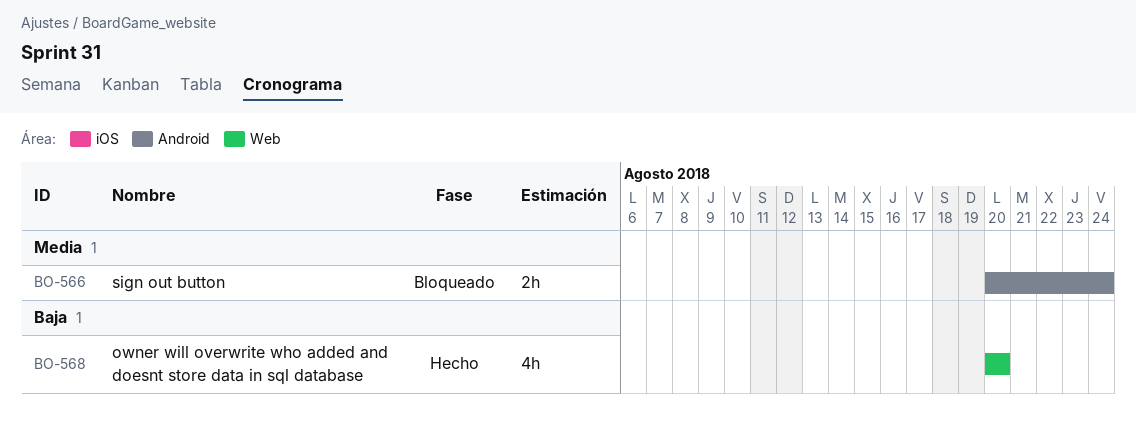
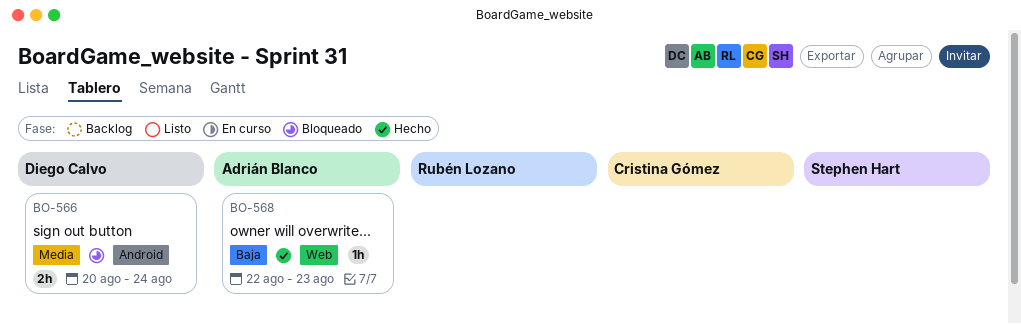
BO-568, estimate: 4h -> 1h
BO-568, start: Aug 20 -> Aug 22
BO-568, due: Aug 20 -> Aug 23

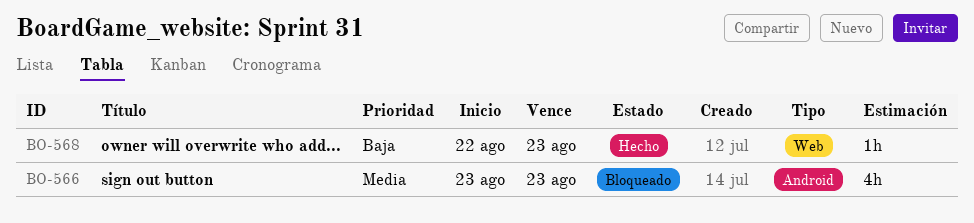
BO-566, estimate: 2h -> 4h
BO-566, start: Aug 20 -> Aug 23
BO-566, due: Aug 24 -> Aug 23

